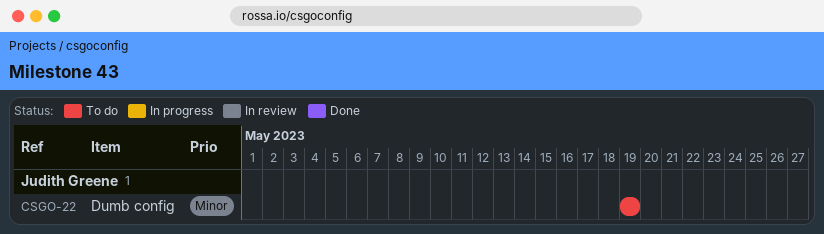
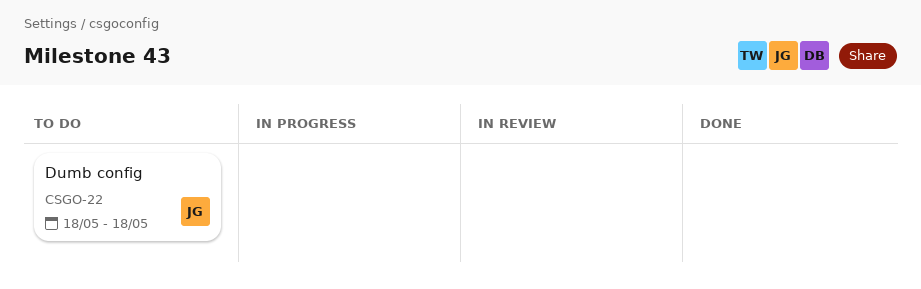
CSGO-22, start: May 19 -> May 18
CSGO-22, due: May 19 -> May 18

